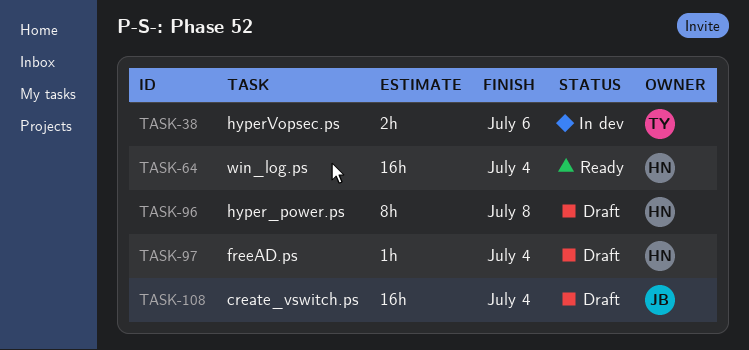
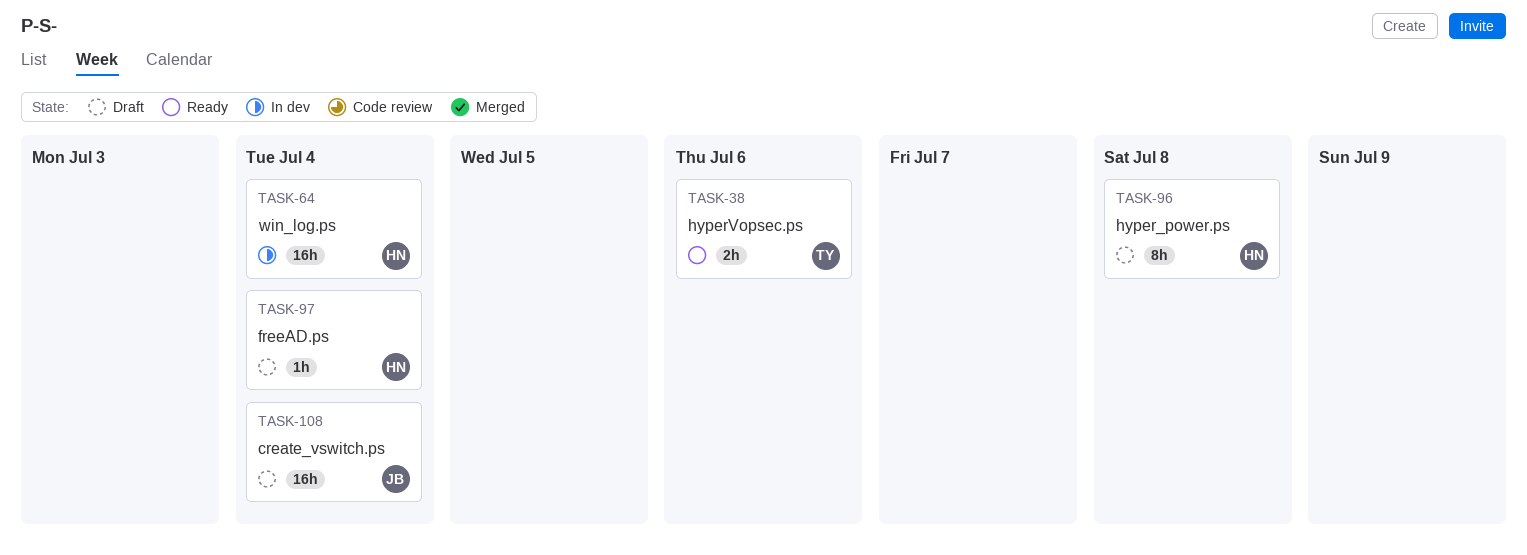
TASK-38, status: In dev -> Ready
TASK-64, status: Ready -> In dev

